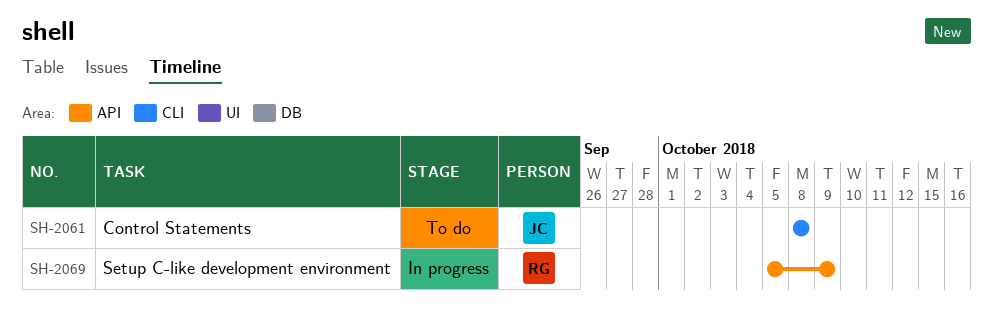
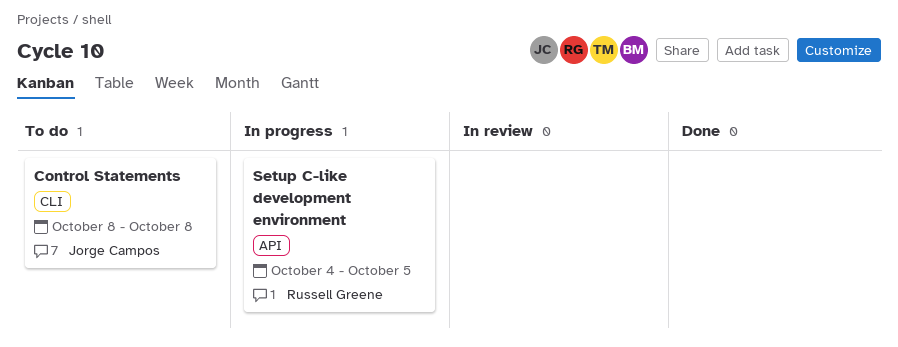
Setup C-like development environment, start: Oct 5 -> Oct 4
Setup C-like development environment, due: Oct 9 -> Oct 5

